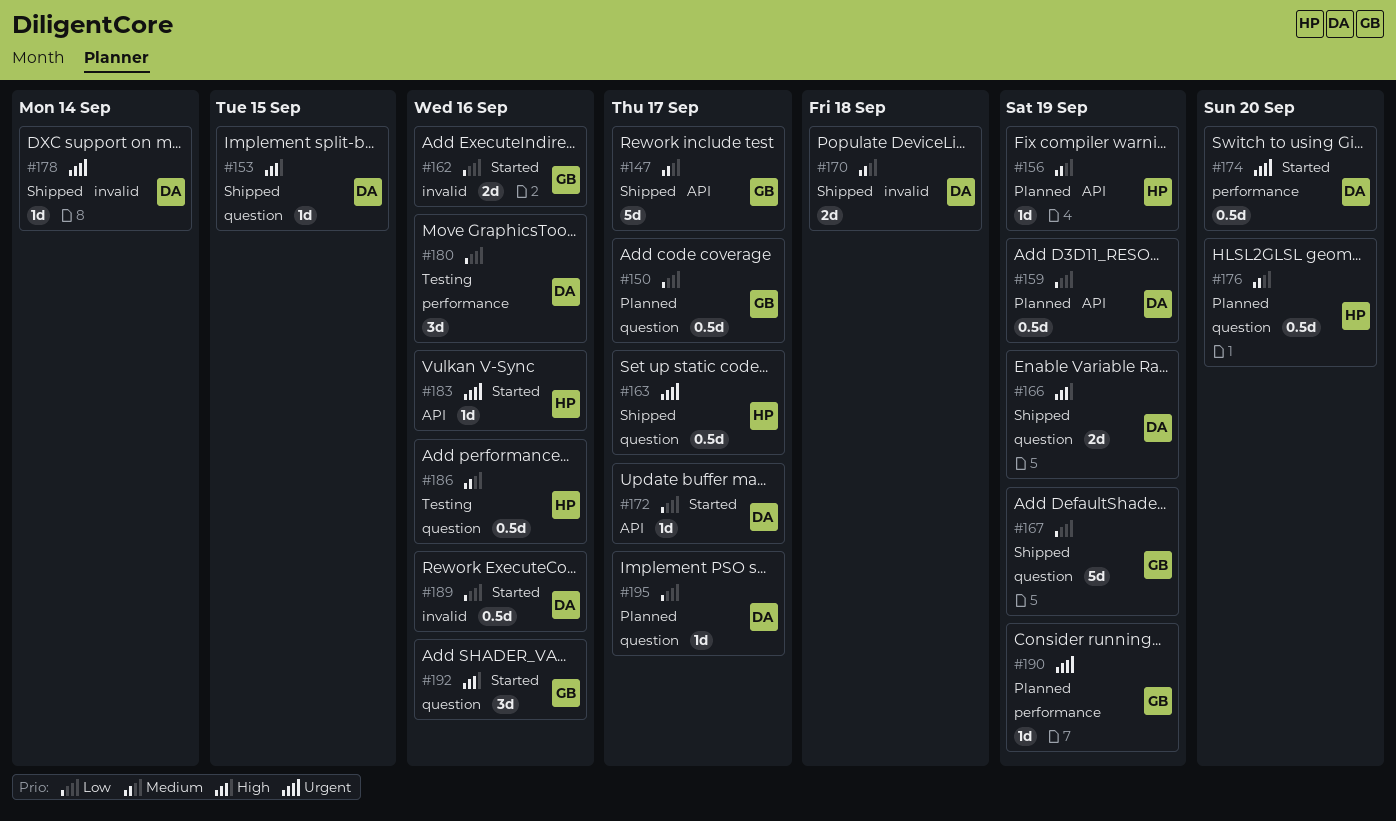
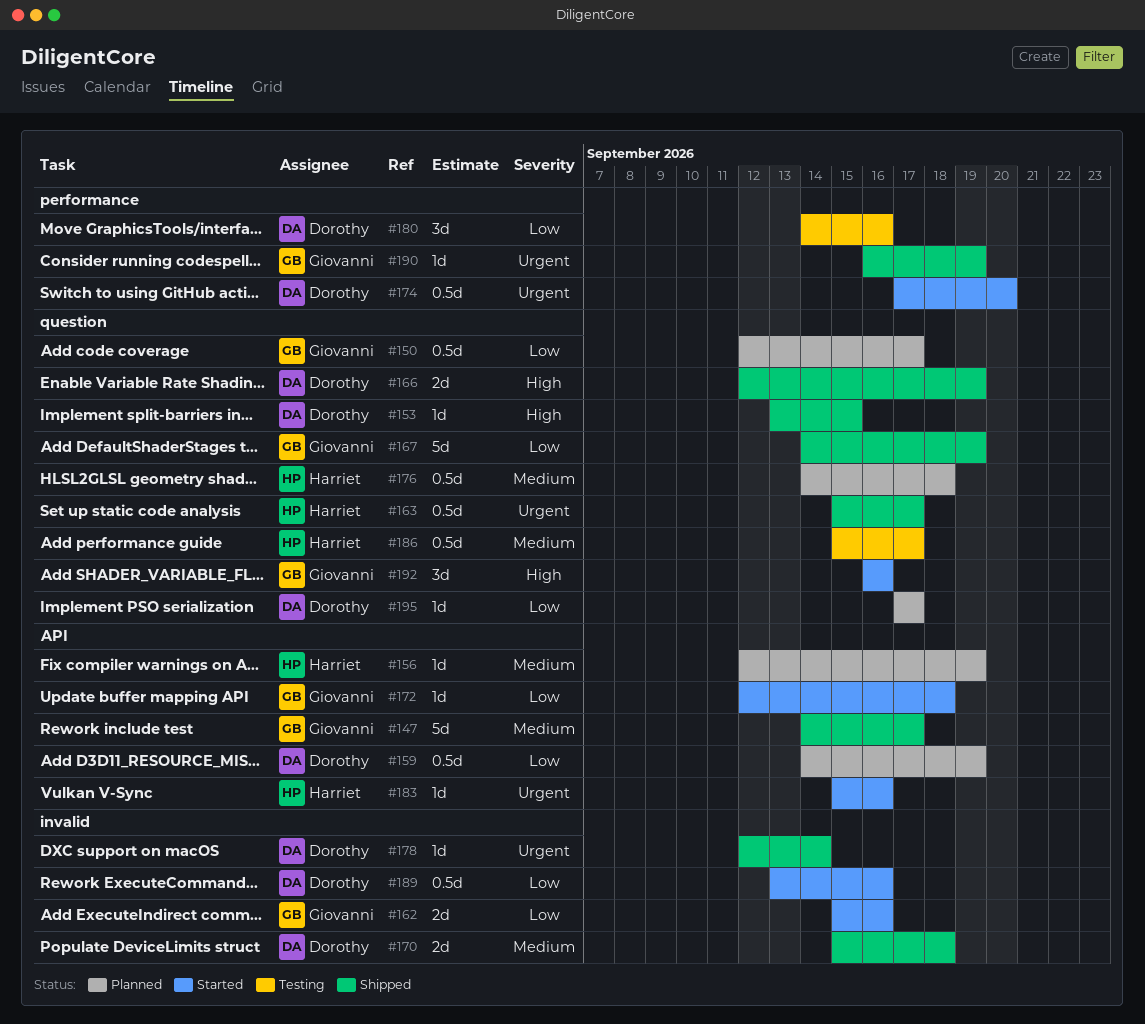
#172, owner: Dorothy -> Giovanni
#172, due: Sep 17 -> Sep 18
#176, due: Sep 20 -> Sep 18
#186, due: Sep 16 -> Sep 17
#190, status: Planned -> Shipped

